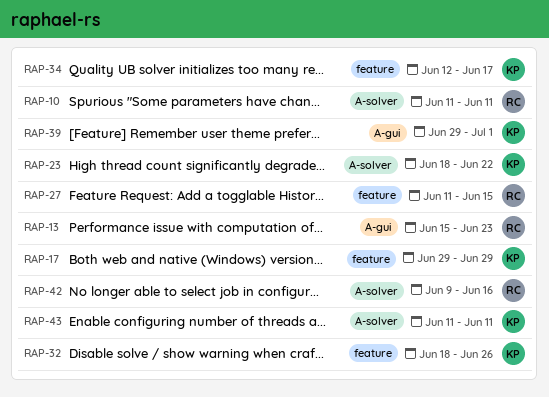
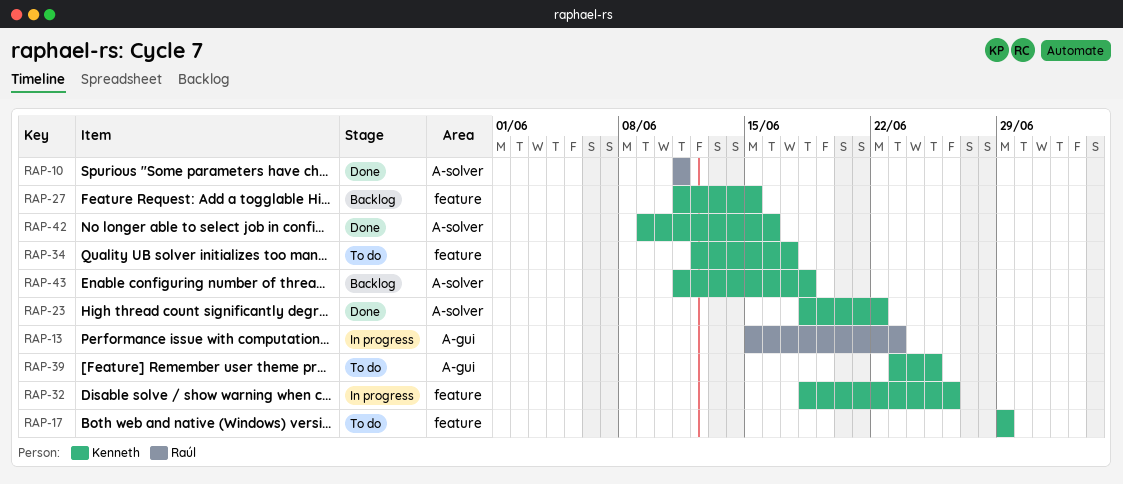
RAP-27, owner: Raúl -> Kenneth
RAP-39, start: Jun 29 -> Jun 23
RAP-39, due: Jul 1 -> Jun 25
RAP-42, owner: Raúl -> Kenneth
RAP-43, due: Jun 11 -> Jun 18

